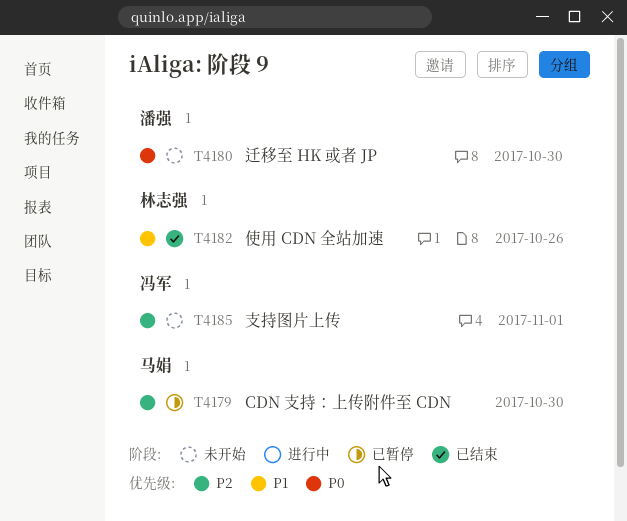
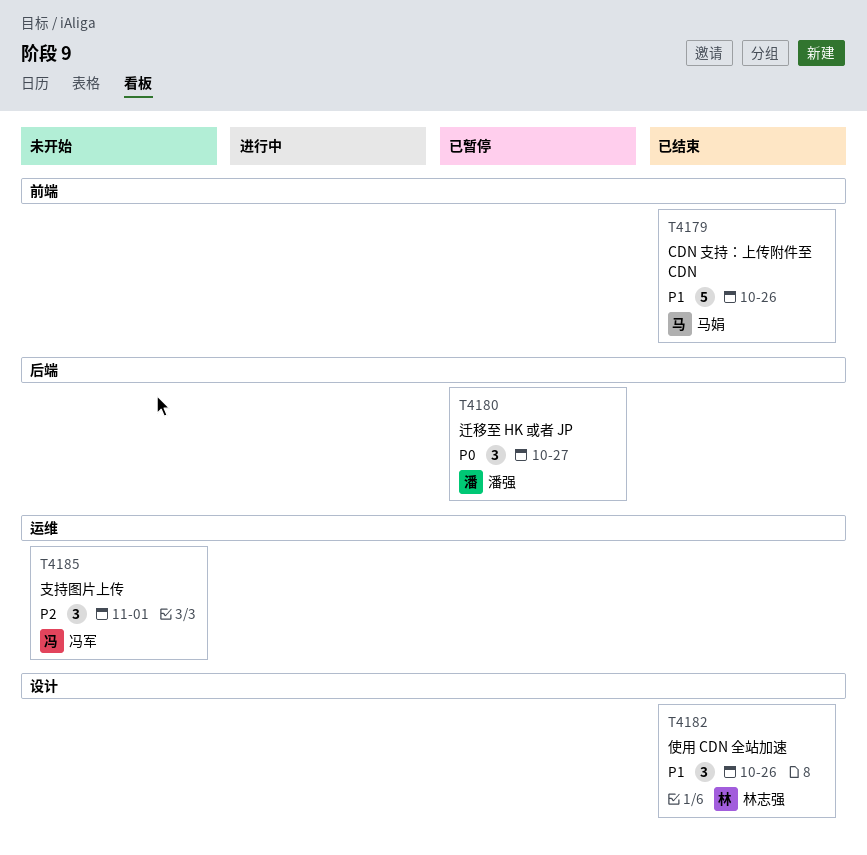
T4179, status: 已暂停 -> 已结束
T4179, priority: P2 -> P1
T4179, due: Oct 30 -> Oct 26
T4180, status: 未开始 -> 已暂停
T4180, due: Oct 30 -> Oct 27

